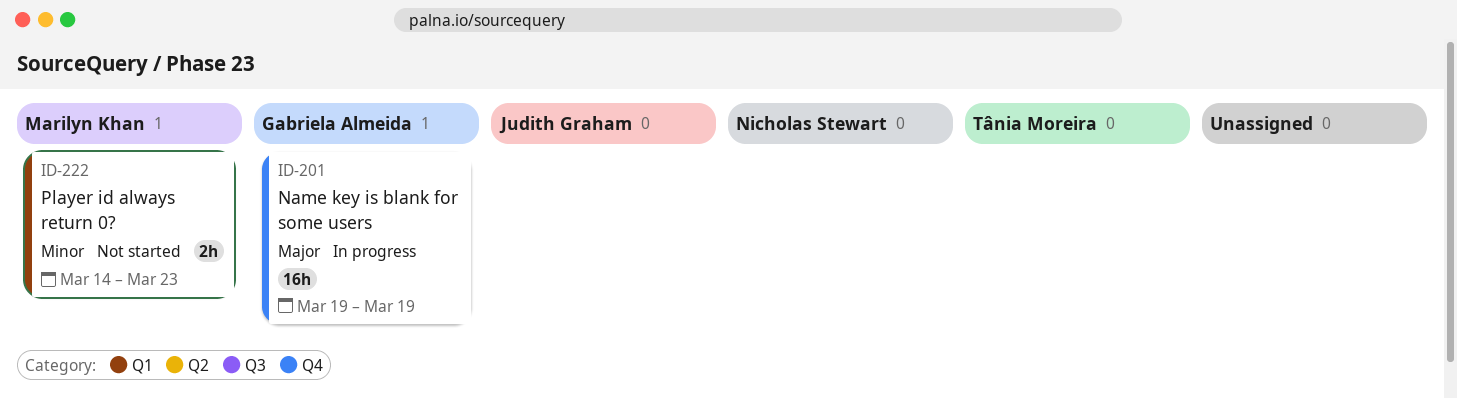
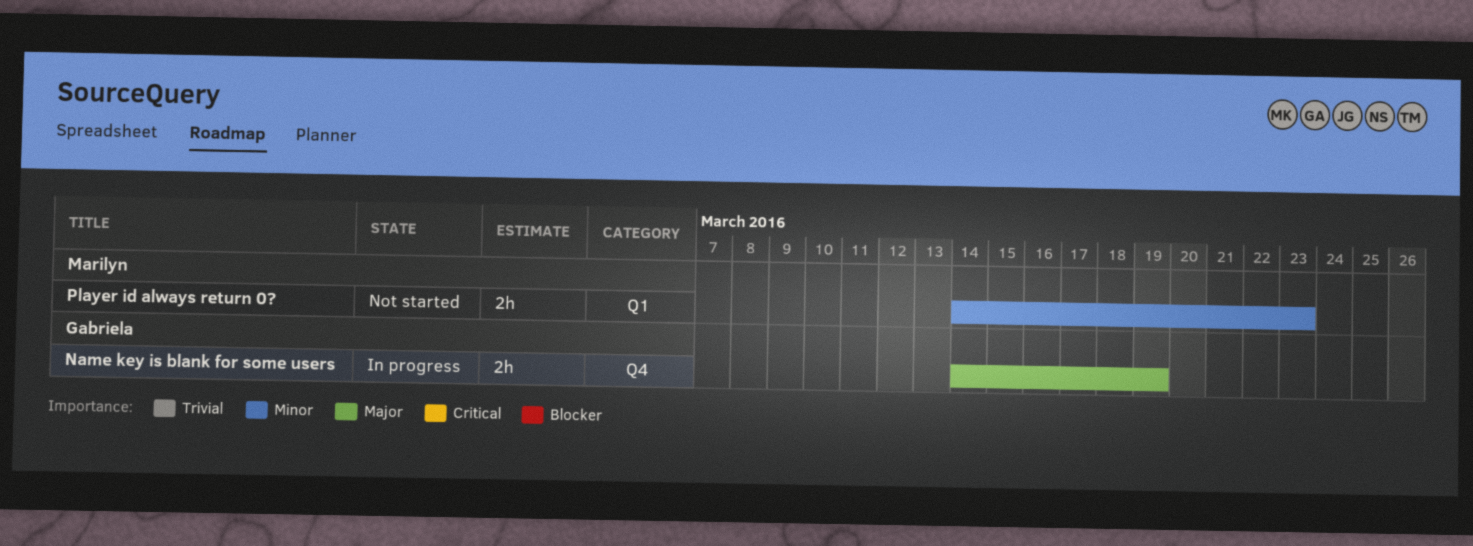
Name key is blank for some users, estimate: 16h -> 2h
Name key is blank for some users, start: Mar 19 -> Mar 14

